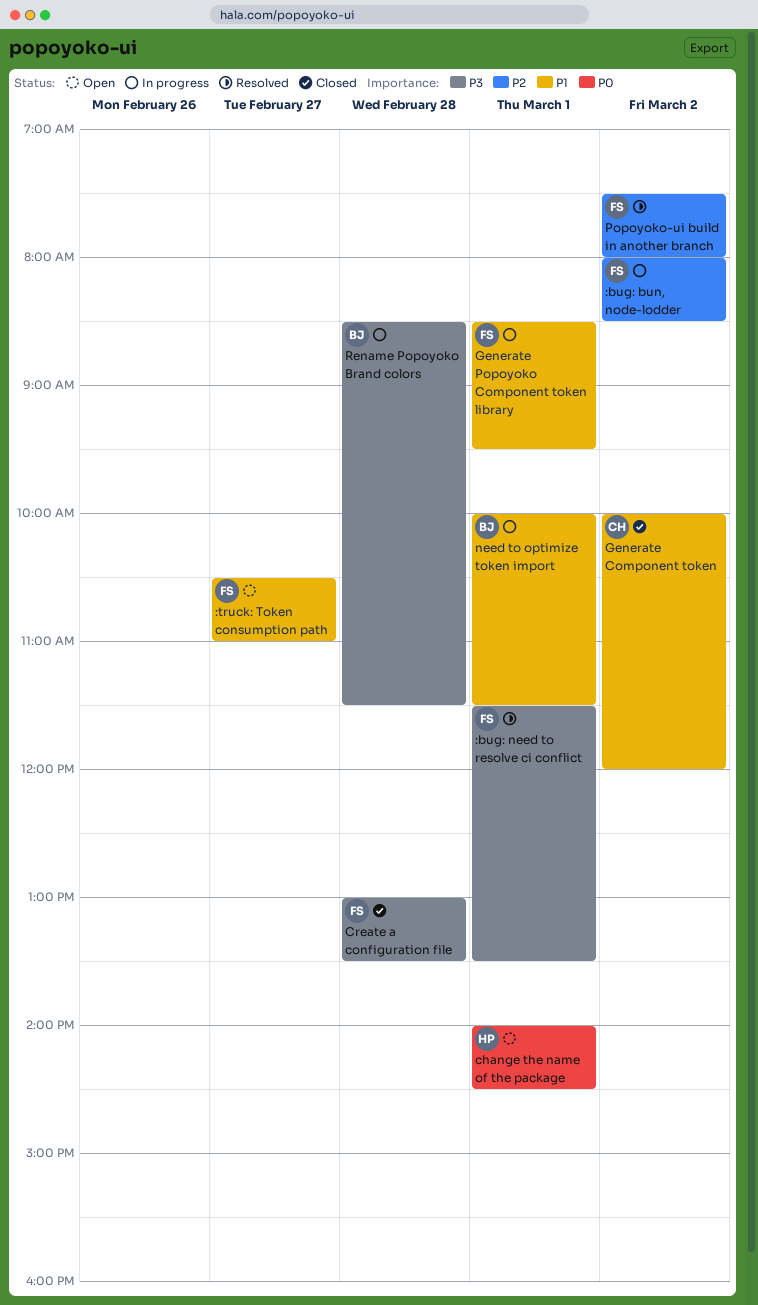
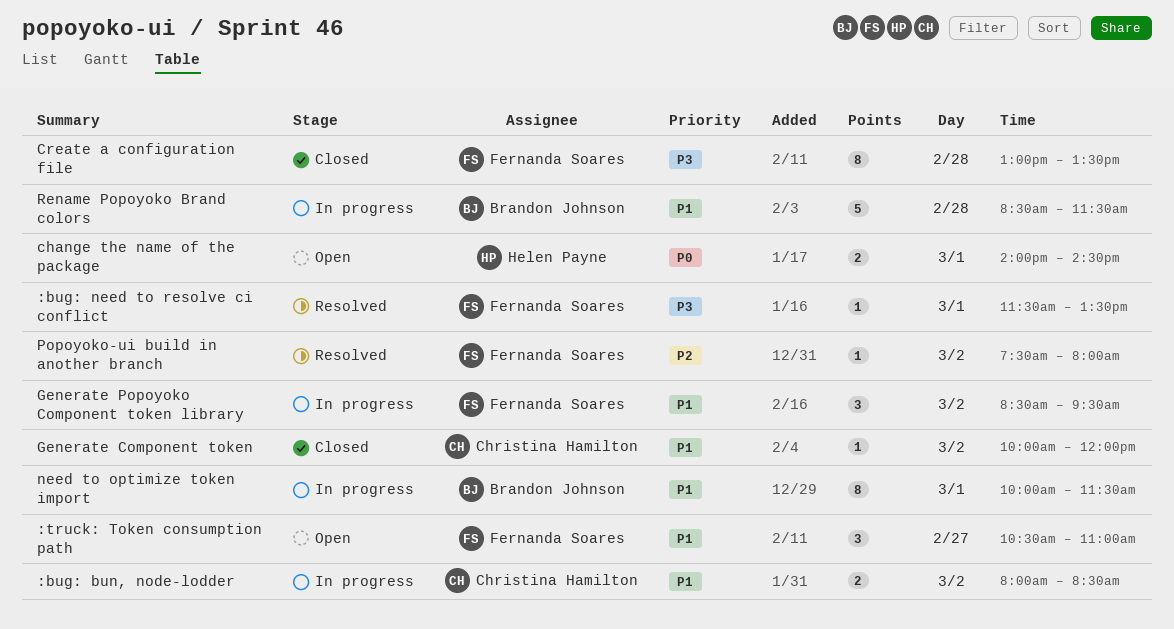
:bug: bun, node-lodder, owner: Fernanda Soares -> Christina Hamilton
:bug: bun, node-lodder, priority: P2 -> P1
Generate Popoyoko Component token library, day: Mar 1 -> Mar 2
Rename Popoyoko Brand colors, priority: P3 -> P1

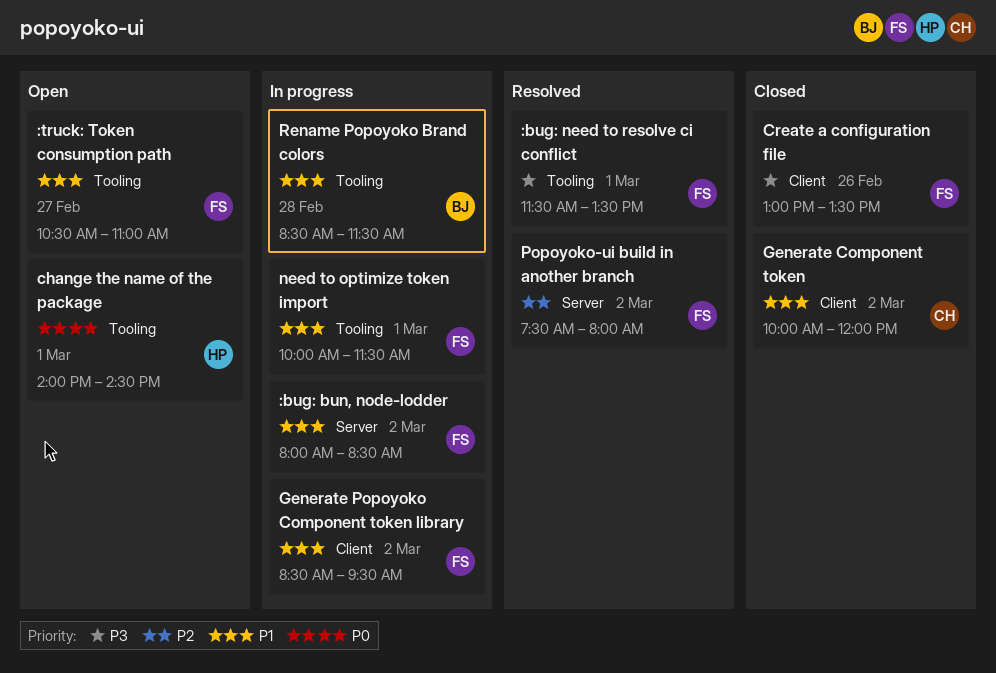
:bug: bun, node-lodder, owner: Christina Hamilton -> Fernanda Soares
Create a configuration file, day: Feb 28 -> Feb 26
need to optimize token import, owner: Brandon Johnson -> Fernanda Soares

